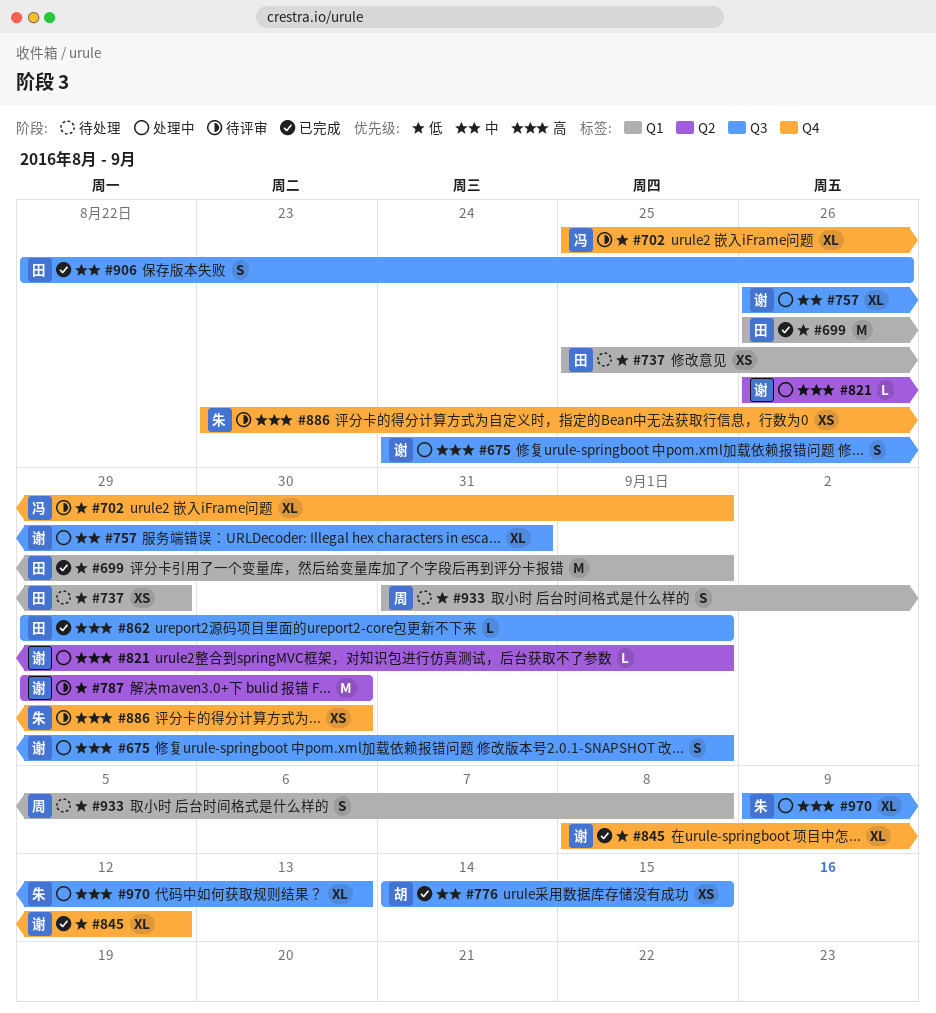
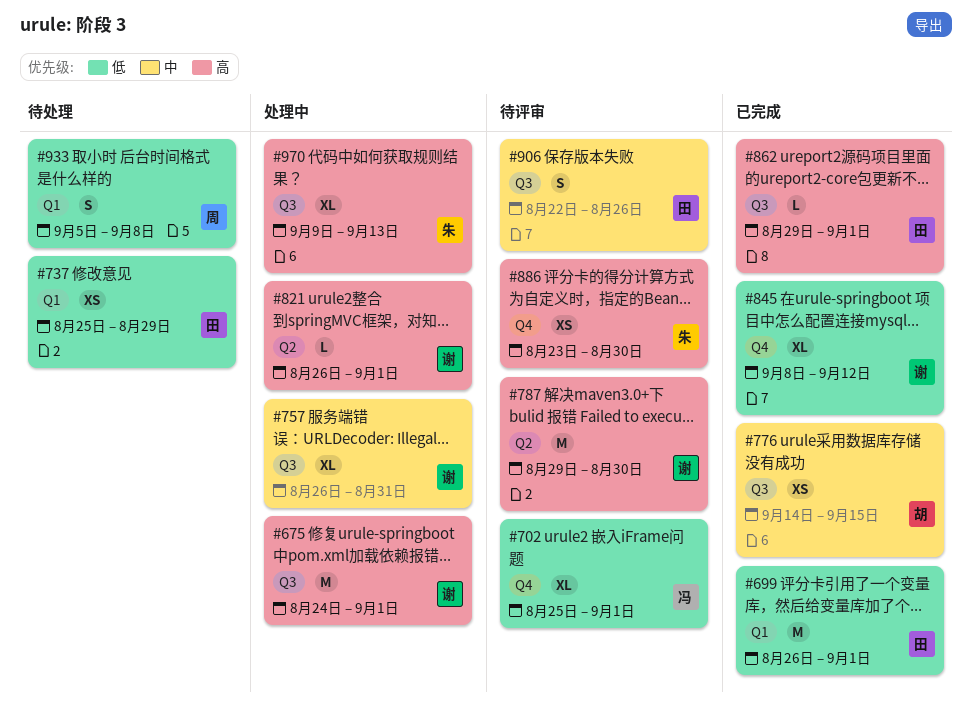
#675, estimate: S -> M
#787, priority: 低 -> 高
#906, status: 已完成 -> 待评审
#933, start: Aug 31 -> Sep 5

